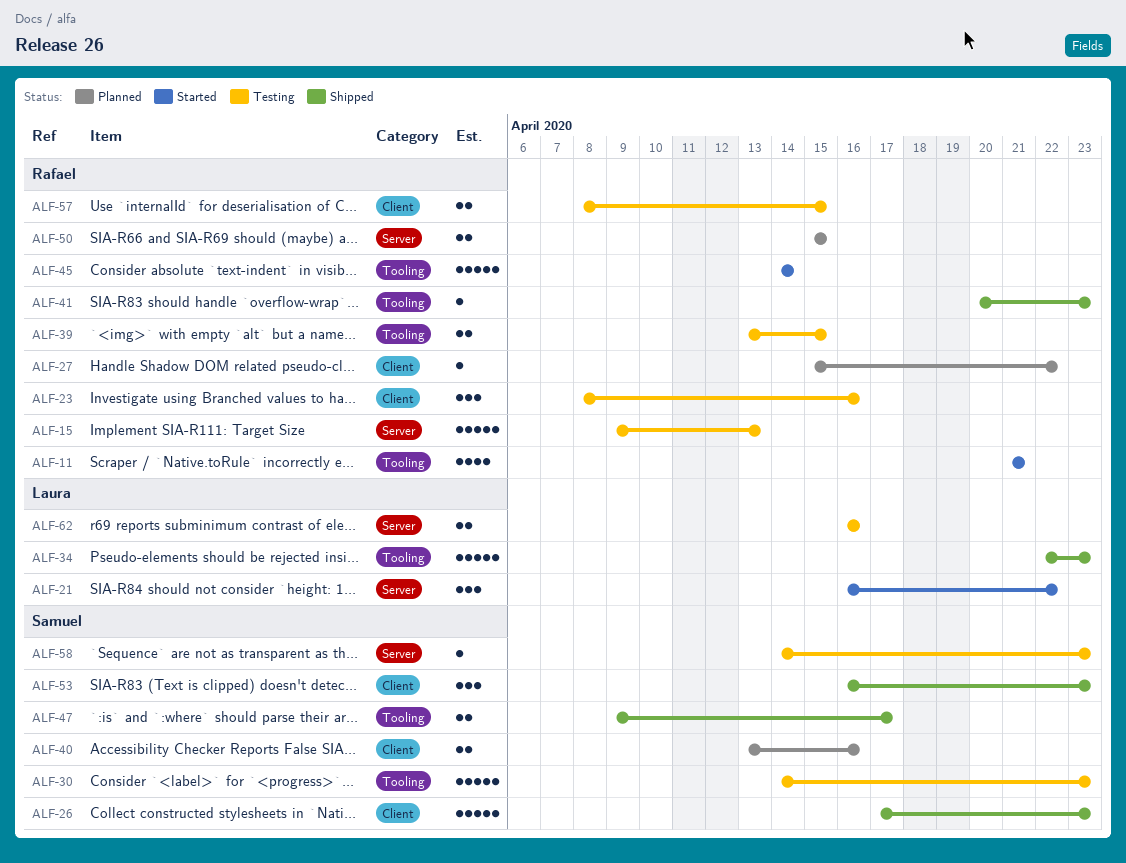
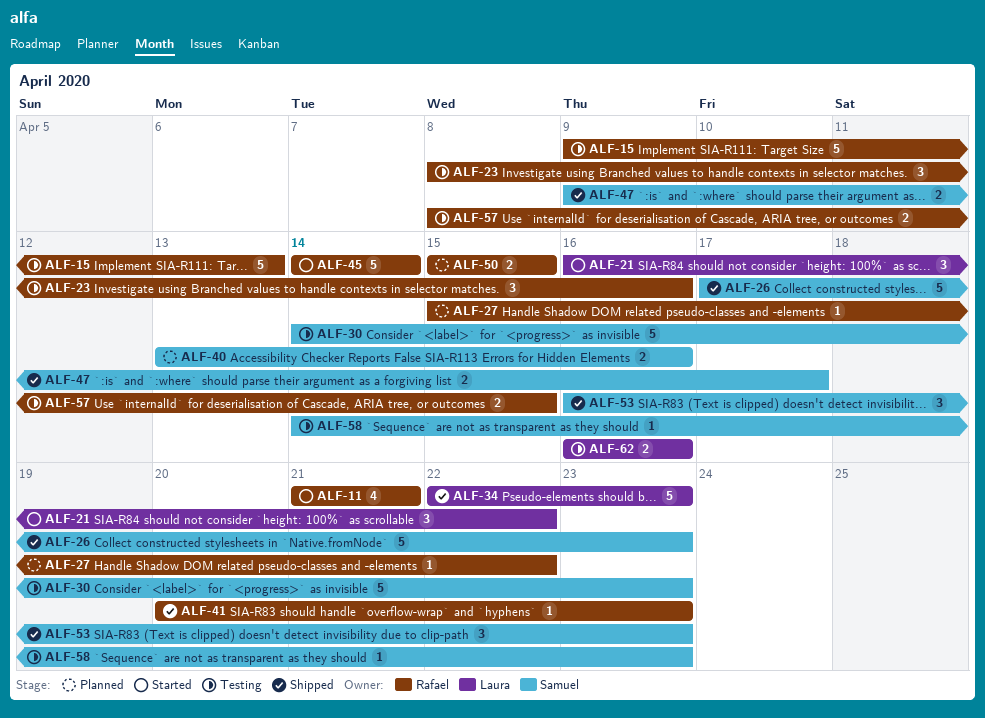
ALF-39: present -> none

